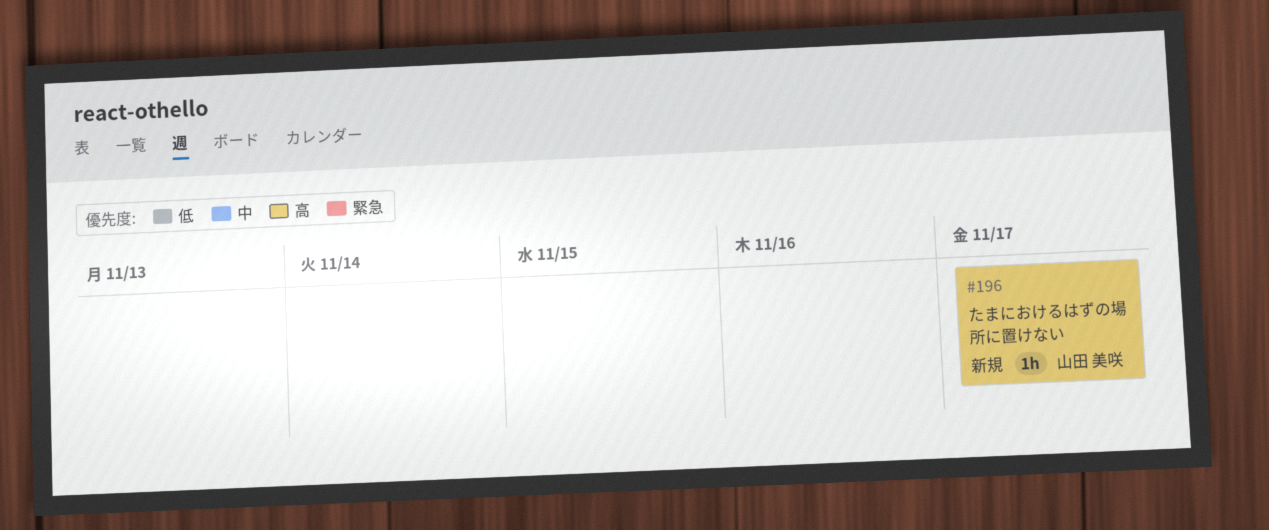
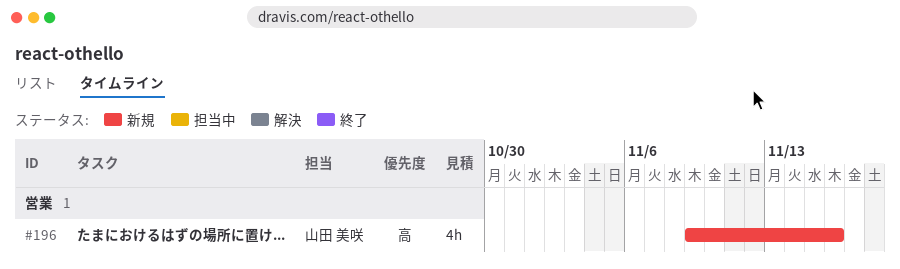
#196, estimate: 1h -> 4h
#196, due: Nov 17 -> Nov 16

